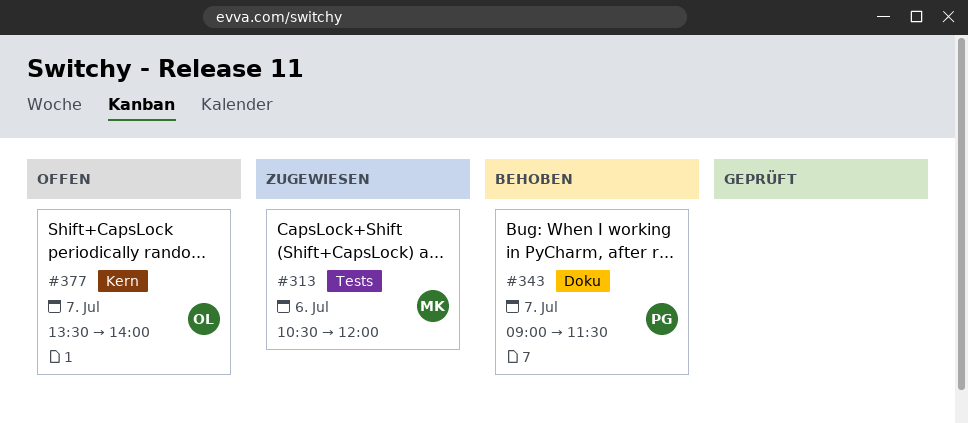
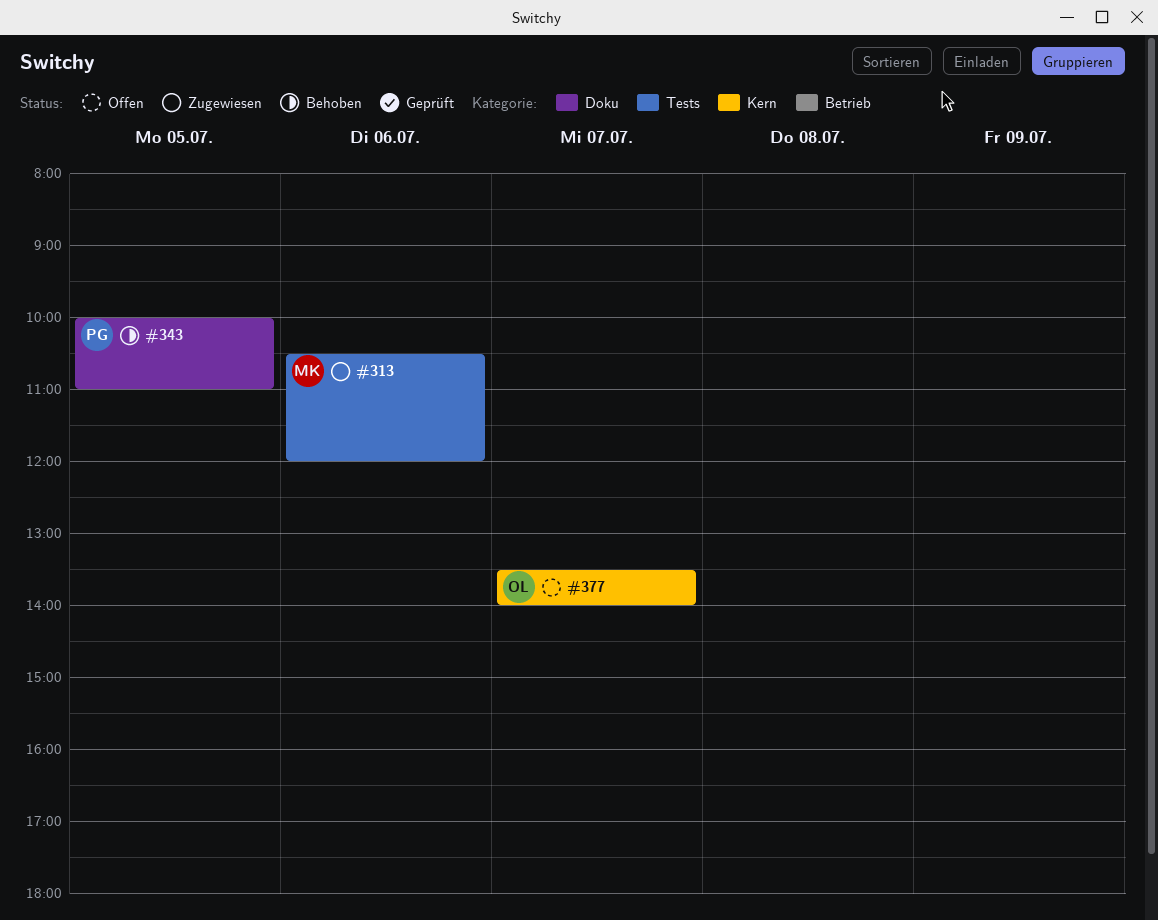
#343, day: Jul 7 -> Jul 5
#343, begins: 09:00 -> 10:00
#343, ends: 11:30 -> 11:00

